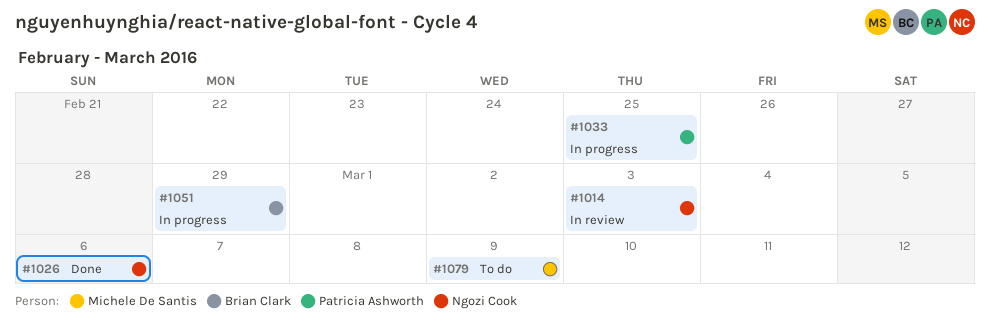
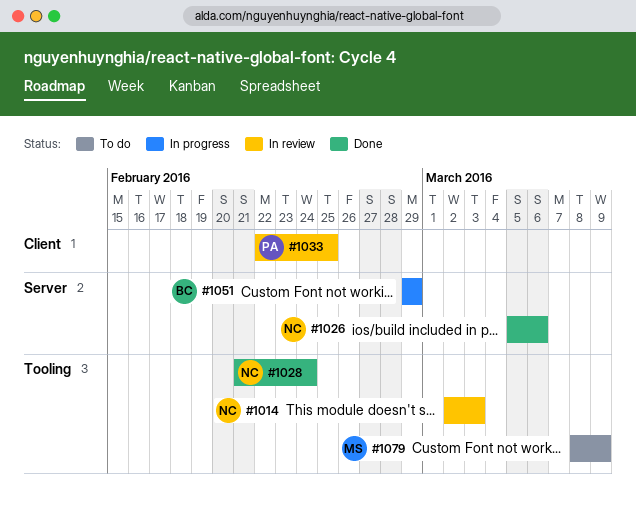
#1028: none -> present
#1033, status: In progress -> In review

